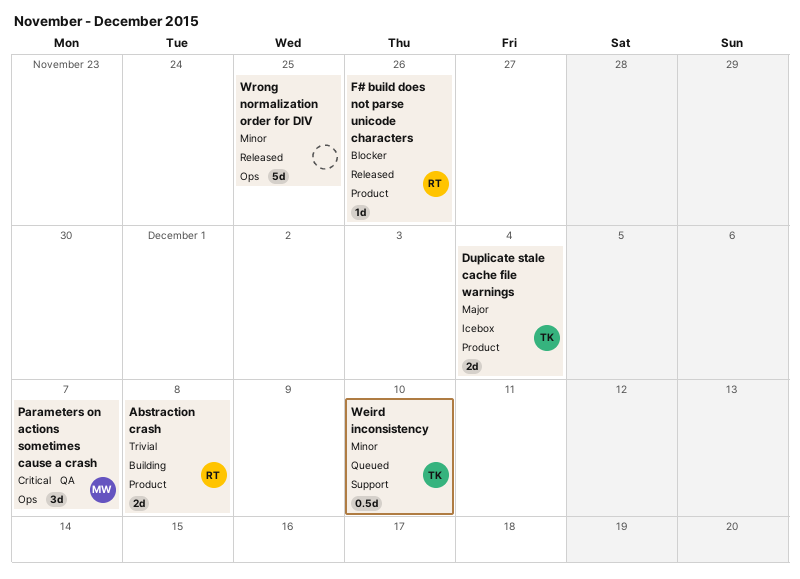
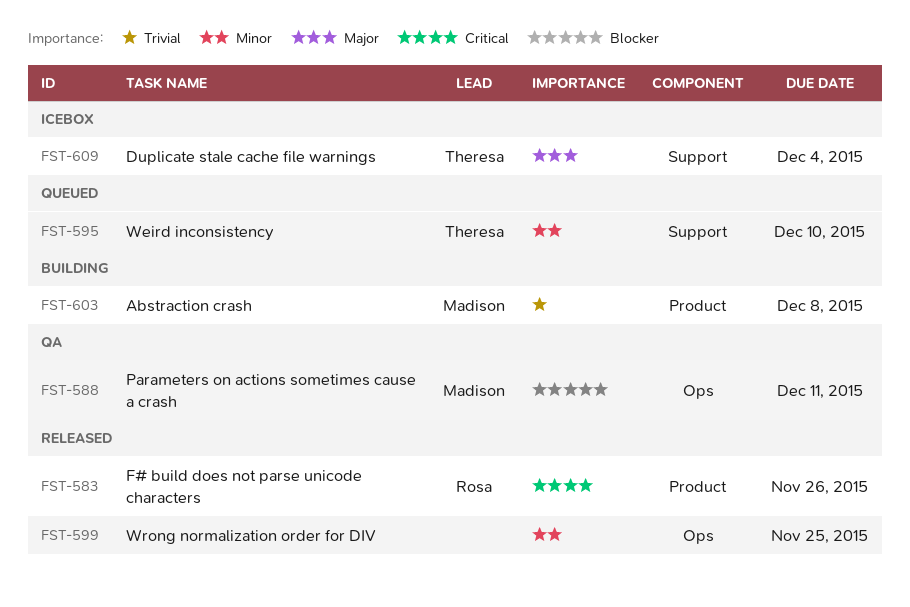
Abstraction crash, owner: Rosa -> Madison
Duplicate stale cache file warnings, label: Product -> Support
F# build does not parse unicode characters, priority: Blocker -> Critical
Parameters on actions sometimes cause a crash, priority: Critical -> Blocker
Parameters on actions sometimes cause a crash, due: Dec 7 -> Dec 11

